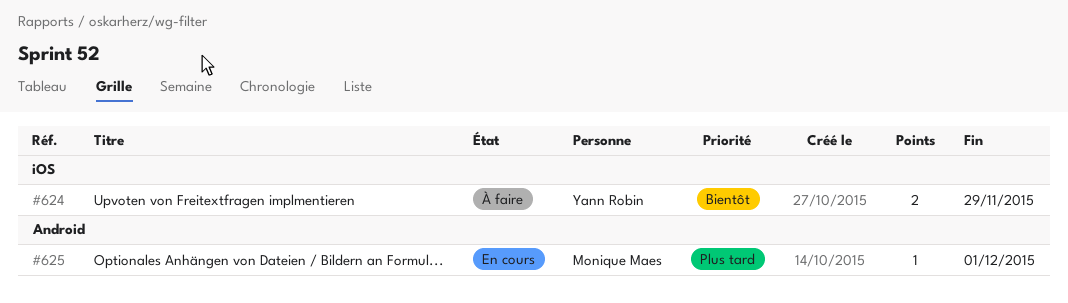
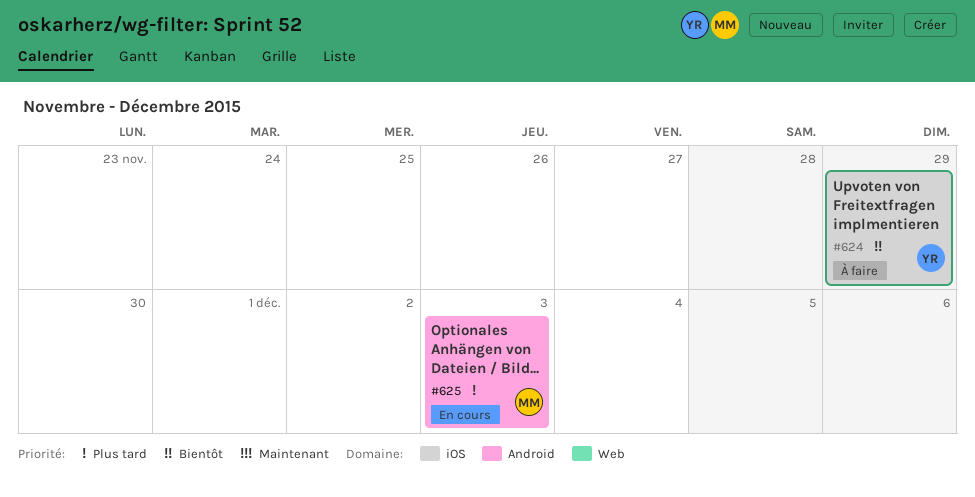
#625, due: Dec 1 -> Dec 3

